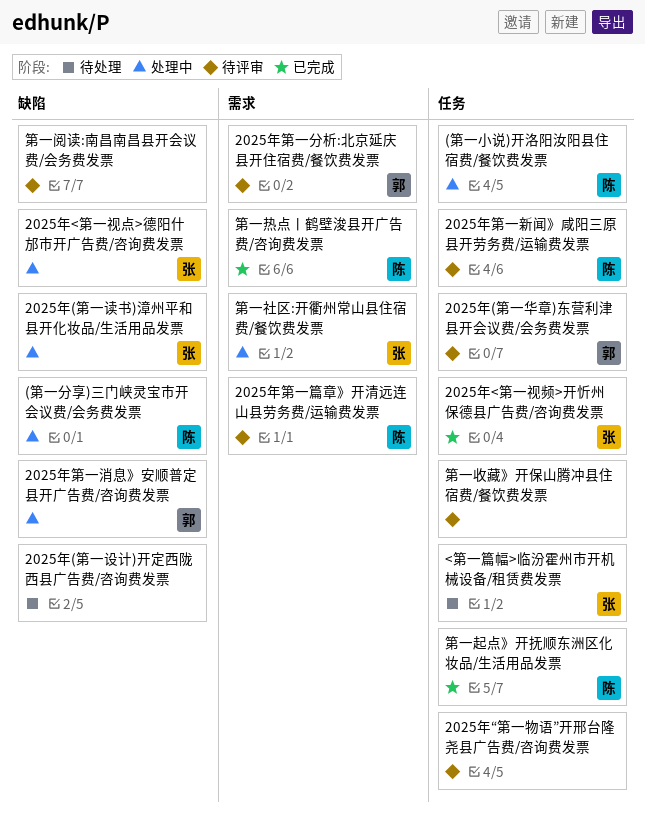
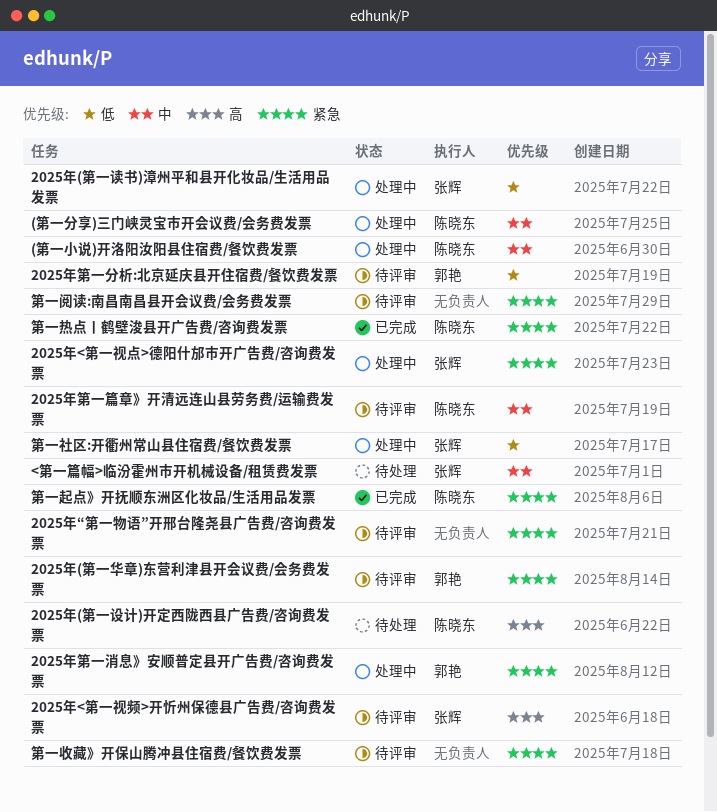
2025年(第一设计)开定西陇西县广告费/咨询费发票, owner: none -> 陈晓东
2025年<第一视频>开忻州保德县广告费/咨询费发票, status: 已完成 -> 待评审
2025年第一新闻》咸阳三原县开劳务费/运输费发票: present -> none

